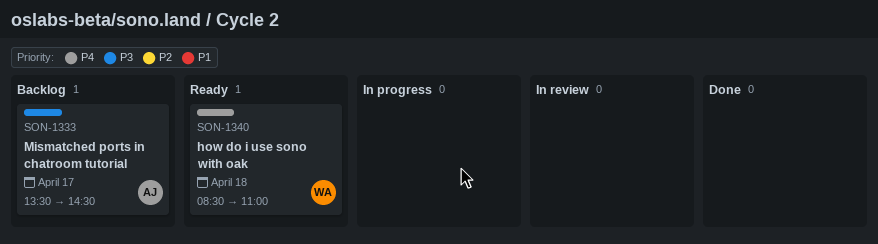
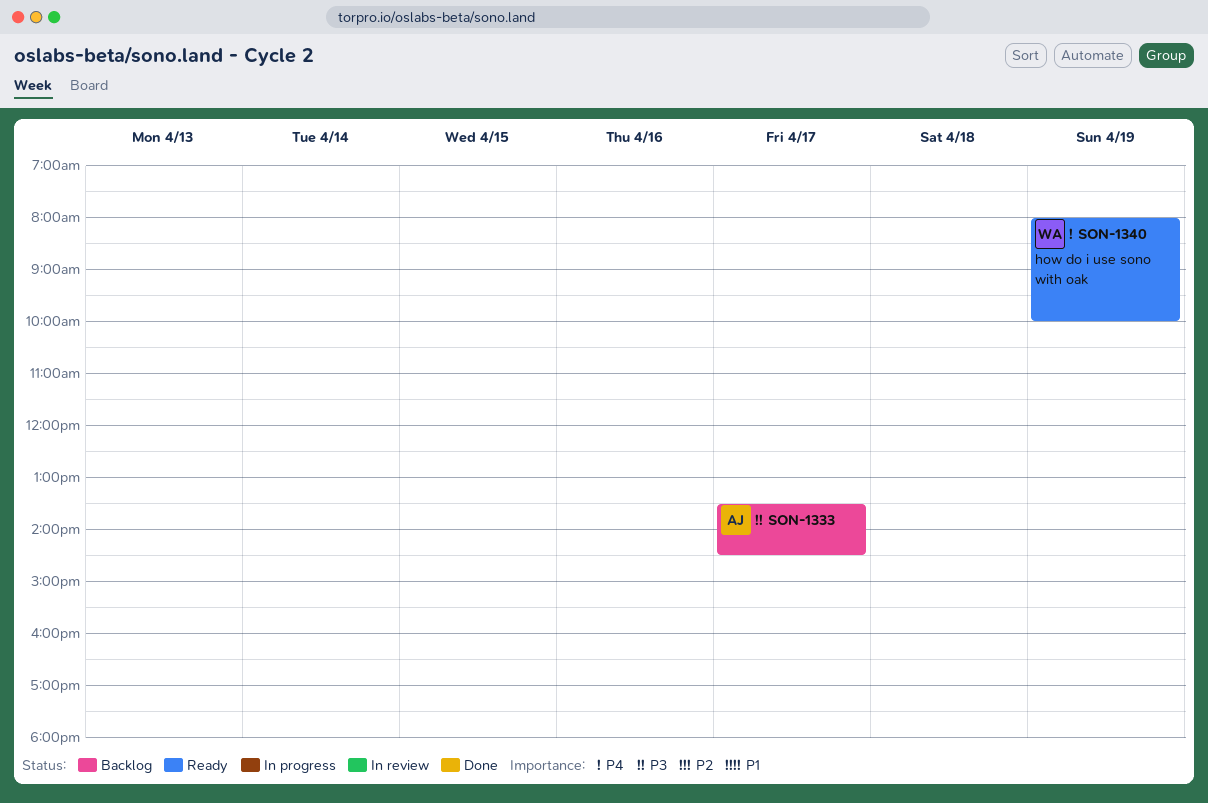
SON-1340, day: Apr 18 -> Apr 19
SON-1340, begins: 08:30 -> 08:00
SON-1340, ends: 11:00 -> 10:00

